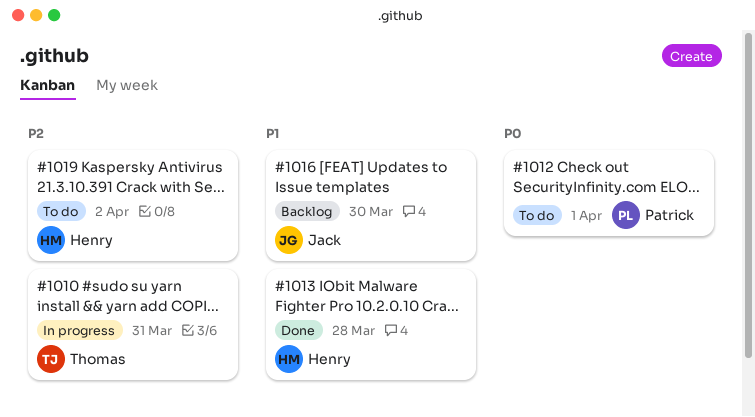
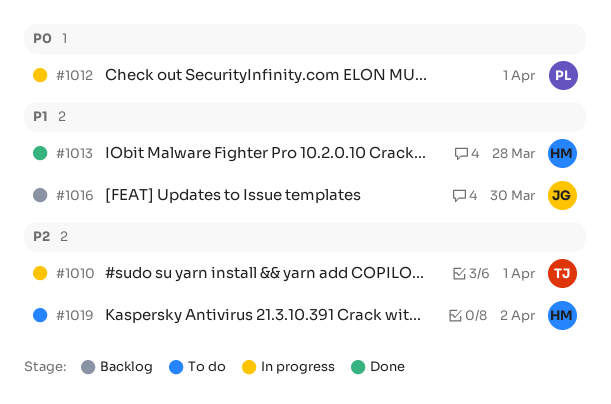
#1010, due: Mar 31 -> Apr 1
#1012, status: To do -> In progress

